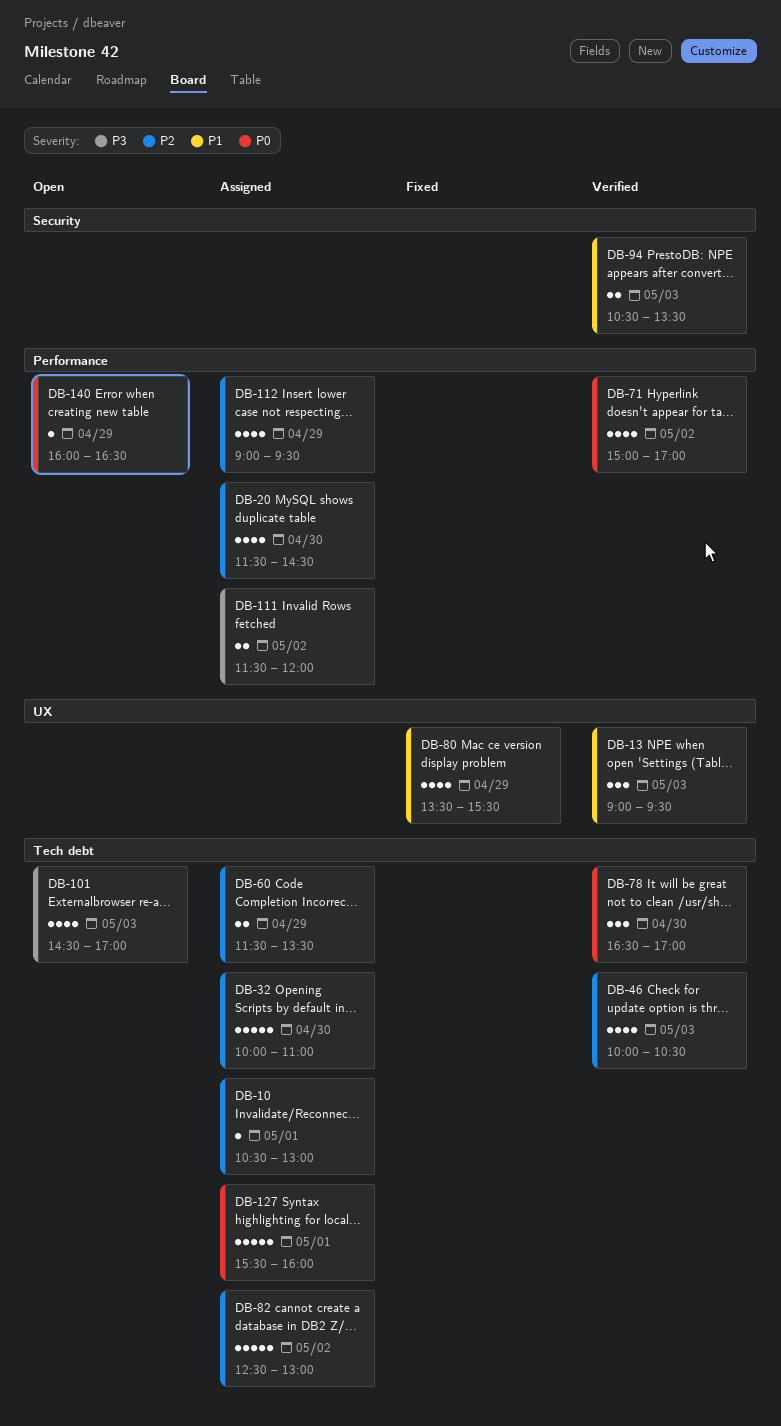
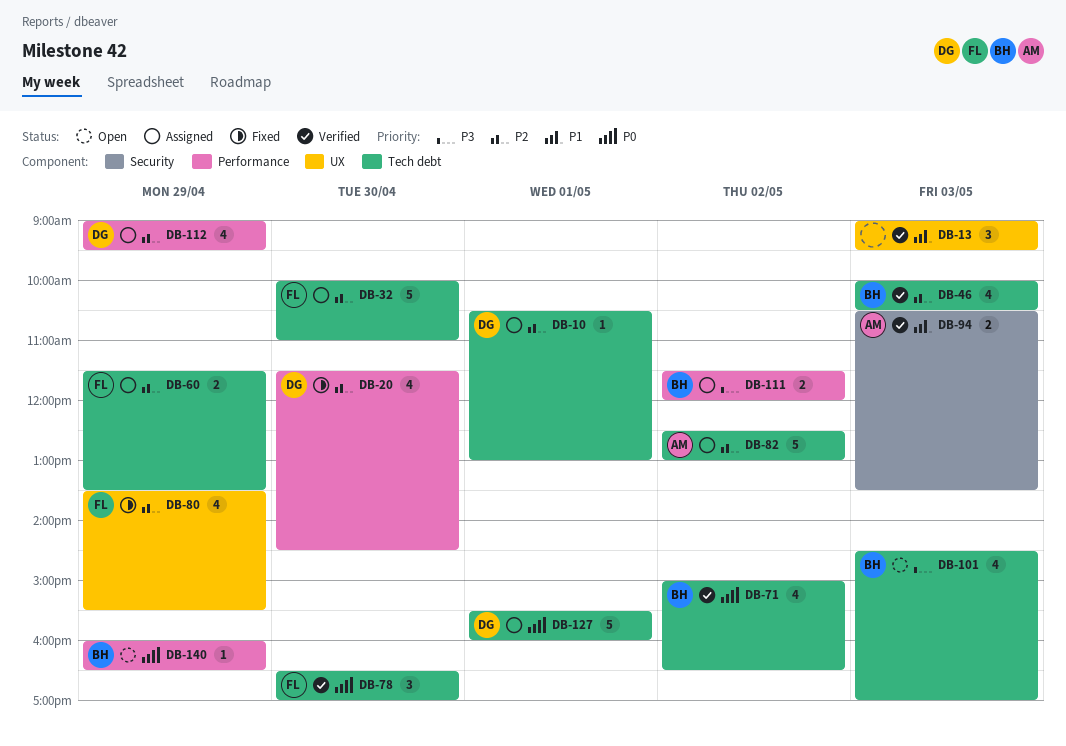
DB-20, status: Assigned -> Fixed
DB-71, label: Performance -> Tech debt
DB-71, ends: 17:00 -> 16:30
DB-80, priority: P1 -> P2

